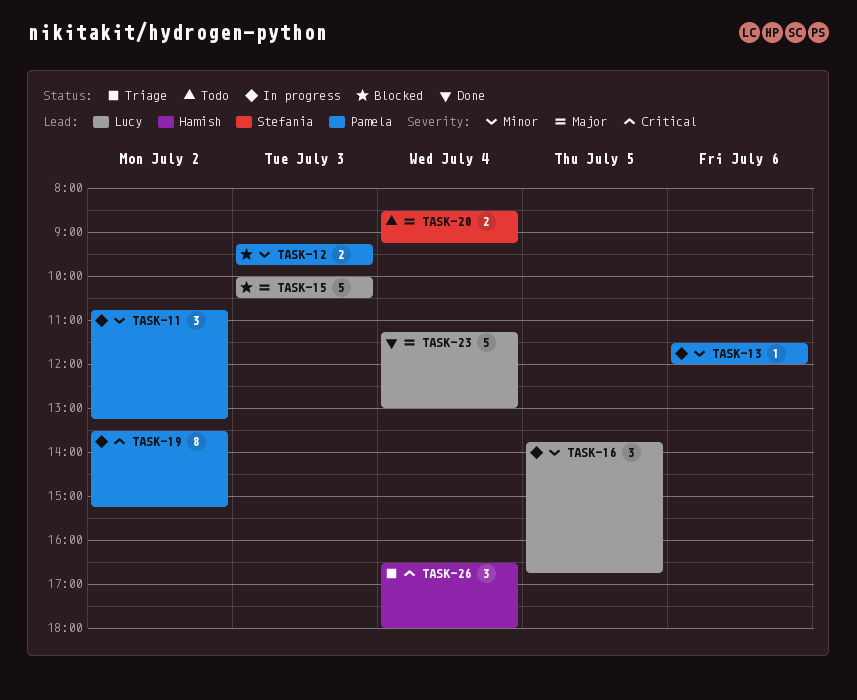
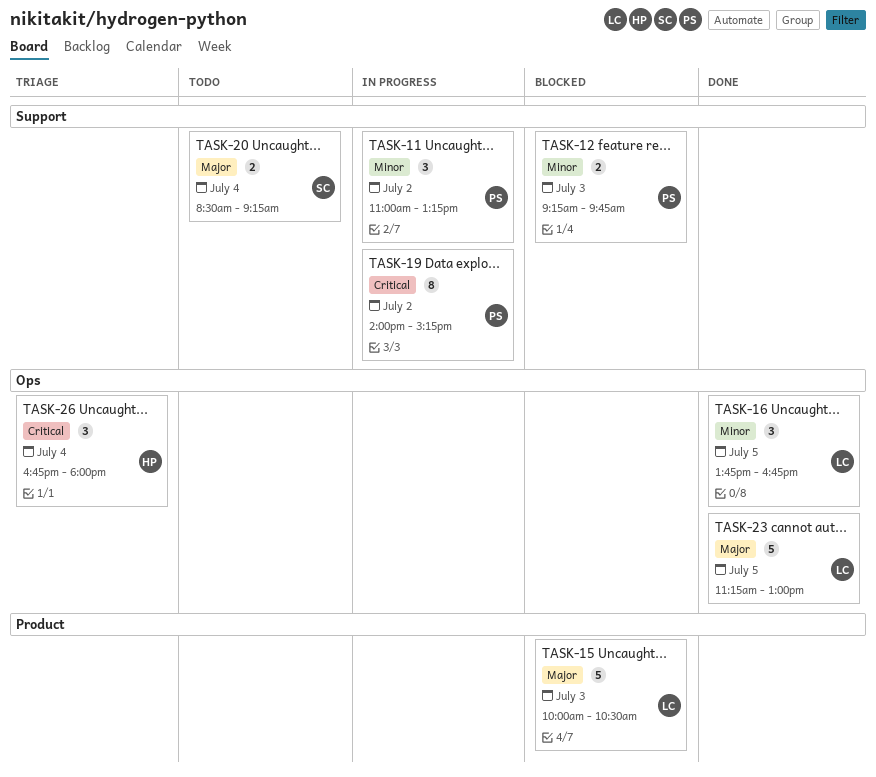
TASK-11, begins: 10:45 -> 11:00
TASK-13: present -> none
TASK-16, status: In progress -> Done
TASK-19, begins: 13:30 -> 14:00
TASK-23, day: Jul 4 -> Jul 5
TASK-26, begins: 16:30 -> 16:45

